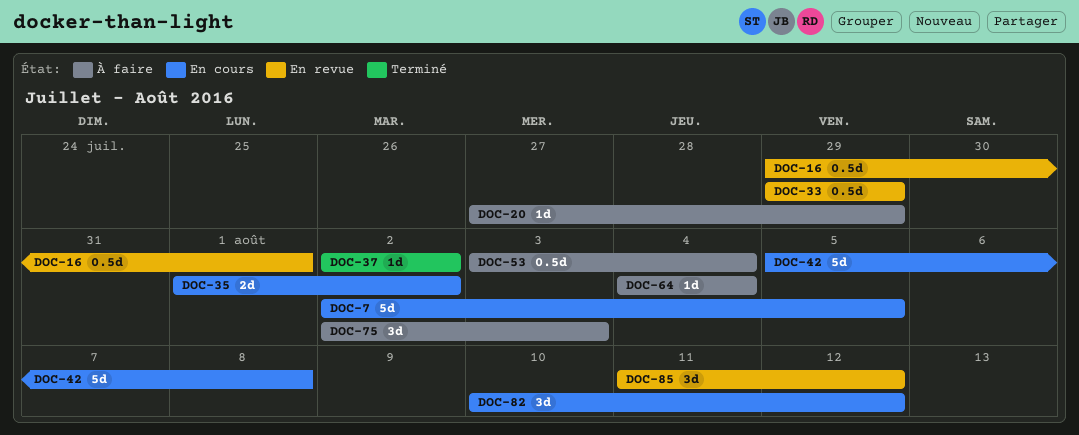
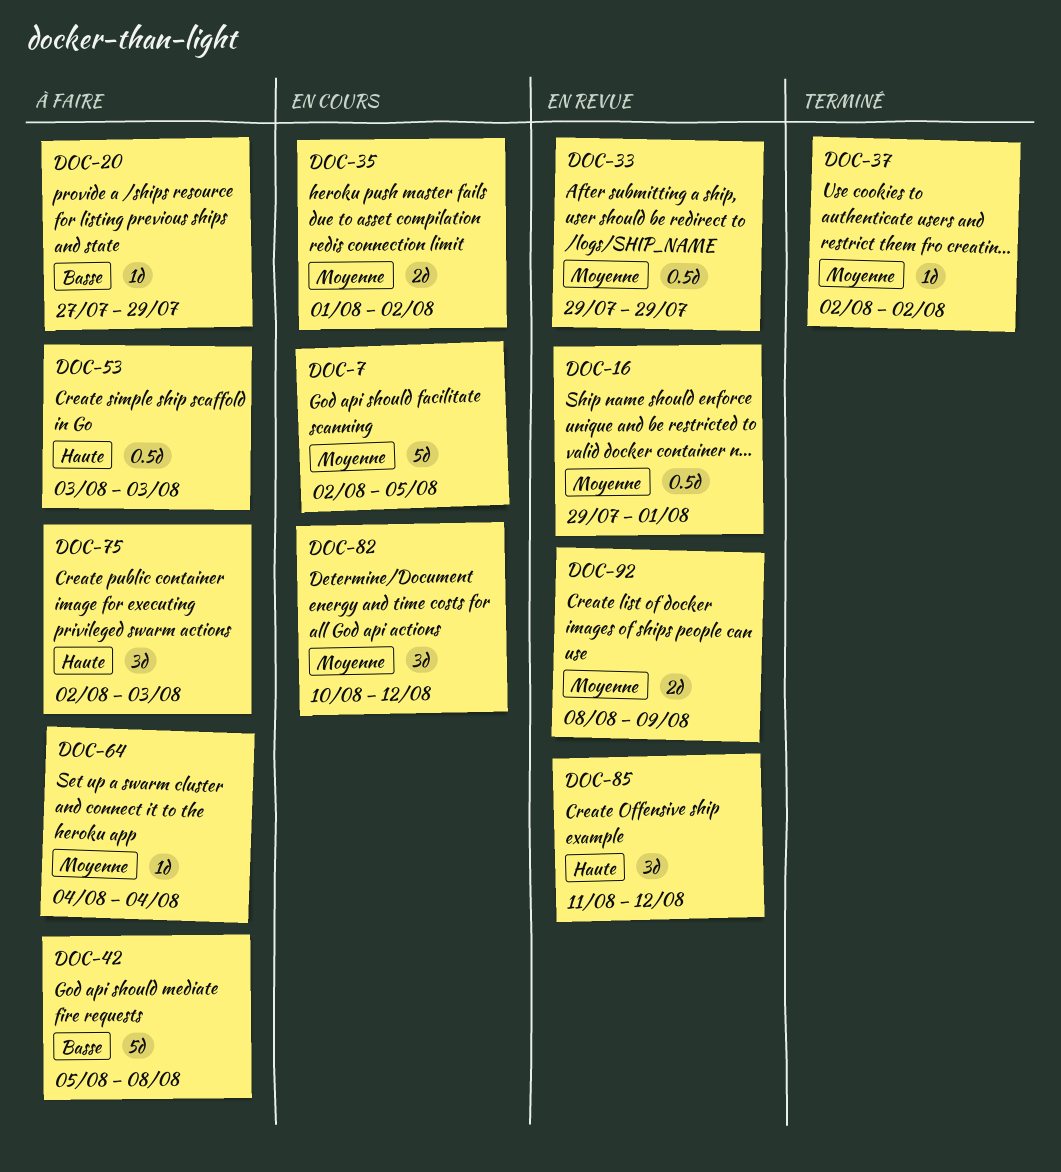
DOC-42, status: En cours -> À faire
DOC-53, due: Aug 4 -> Aug 3
DOC-92: none -> present

